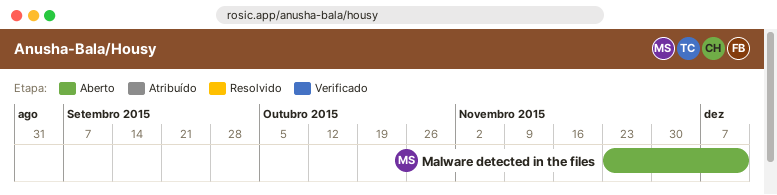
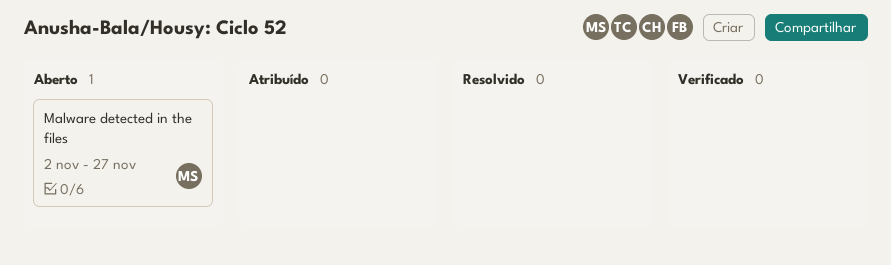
Malware detected in the files, start: Nov 23 -> Nov 2
Malware detected in the files, due: Dec 11 -> Nov 27

